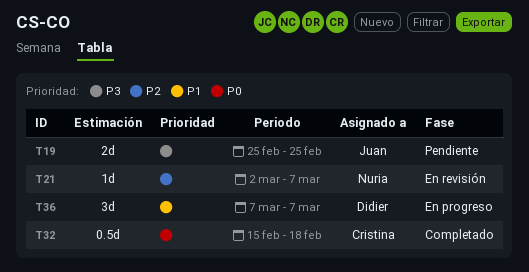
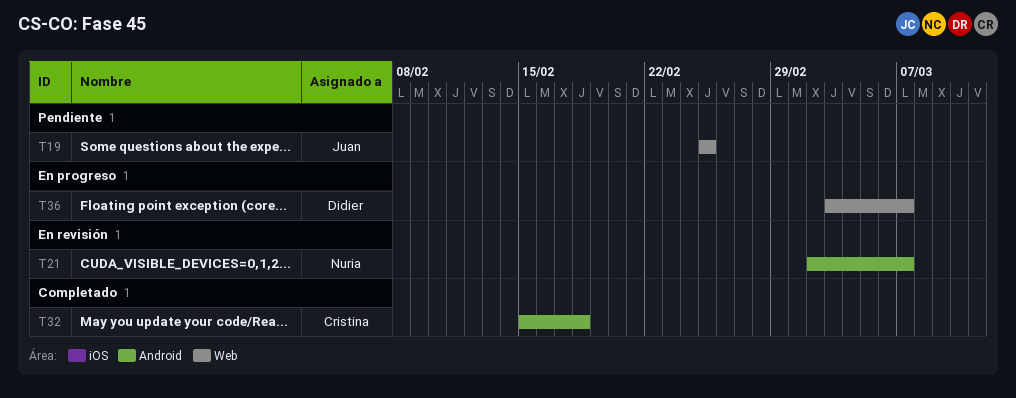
T36, start: Mar 7 -> Mar 3

